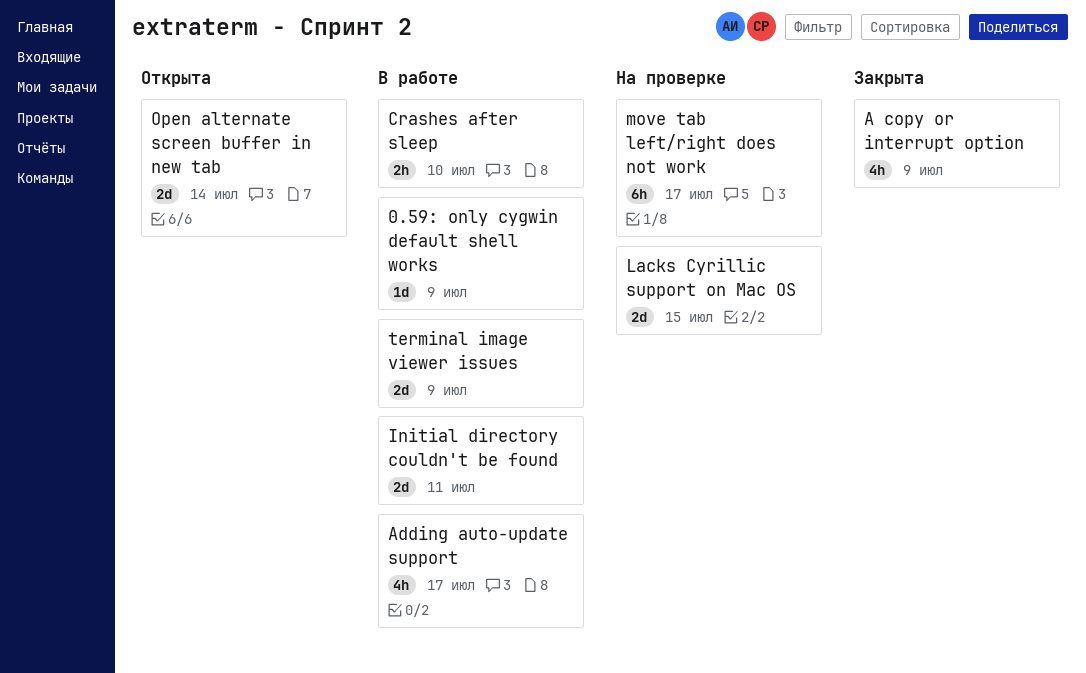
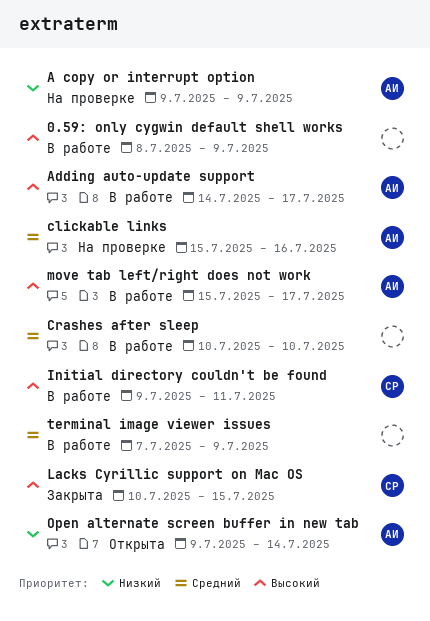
A copy or interrupt option, status: Закрыта -> На проверке
clickable links: none -> present
Lacks Cyrillic support on Mac OS, status: На проверке -> Закрыта
move tab left/right does not work, status: На проверке -> В работе

